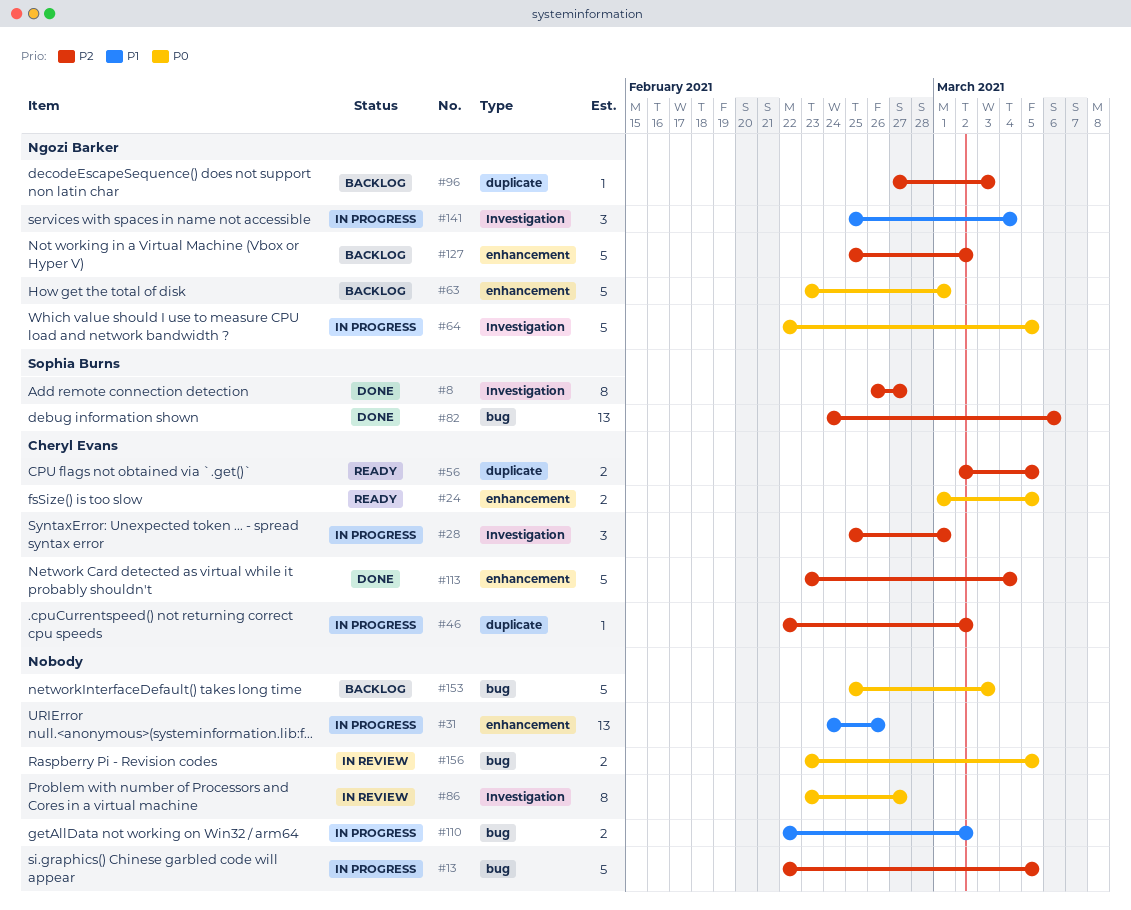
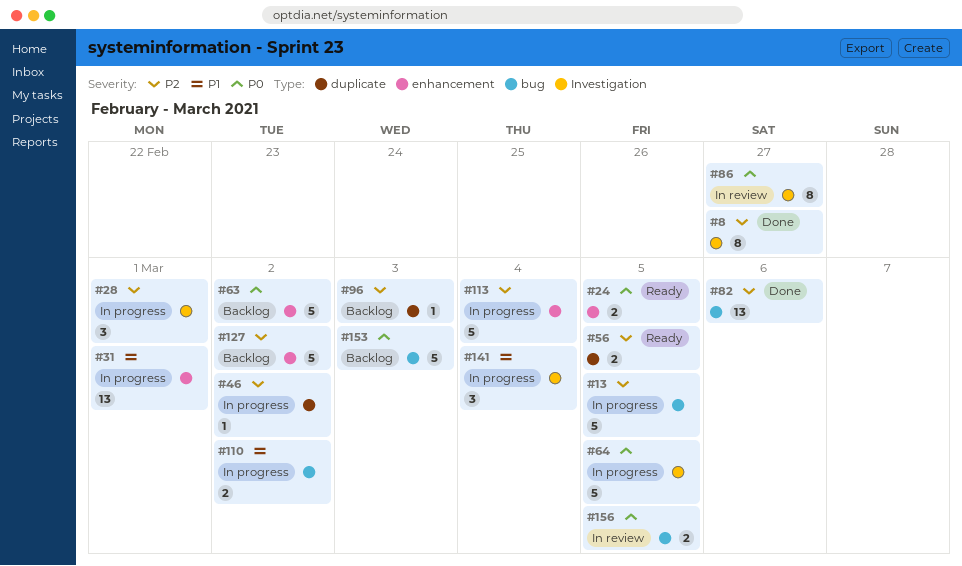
#31, due: Feb 26 -> Mar 1
#63, due: Mar 1 -> Mar 2
#113, status: Done -> In progress

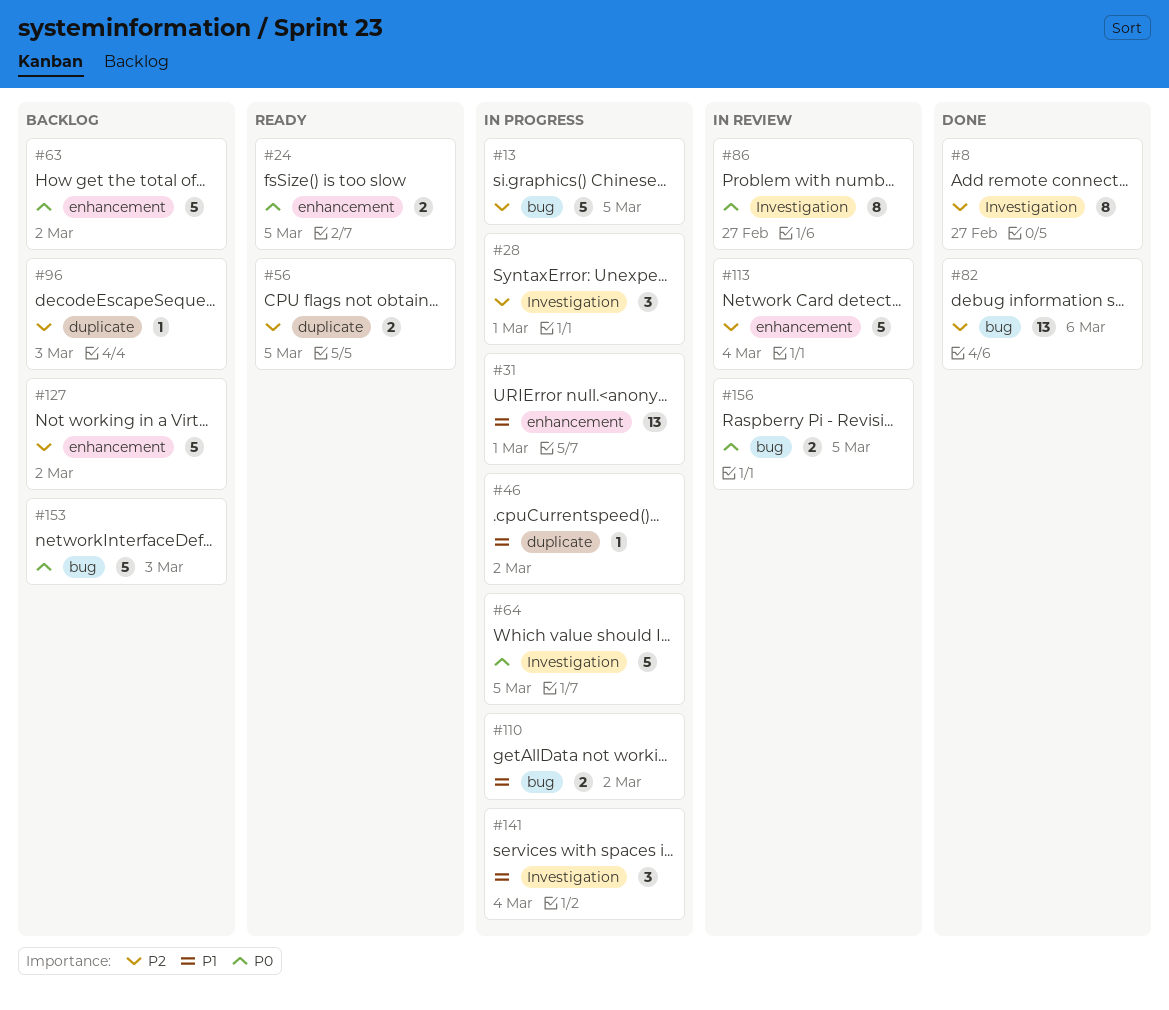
#46, priority: P2 -> P1
#113, status: In progress -> In review

